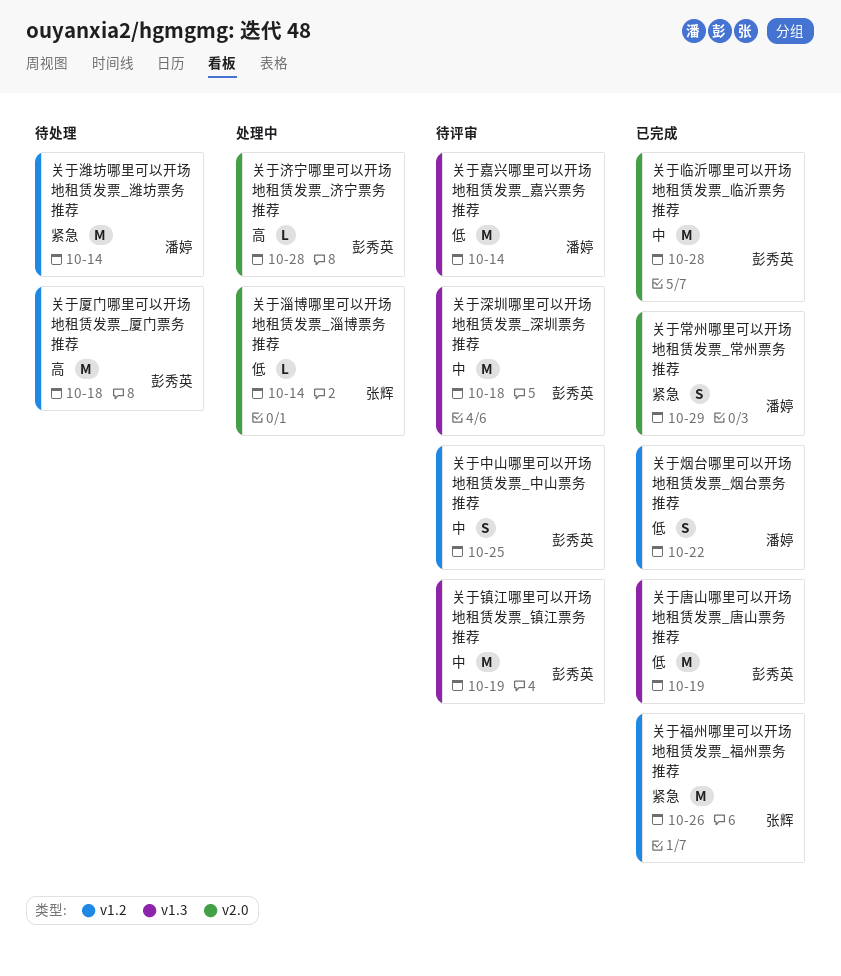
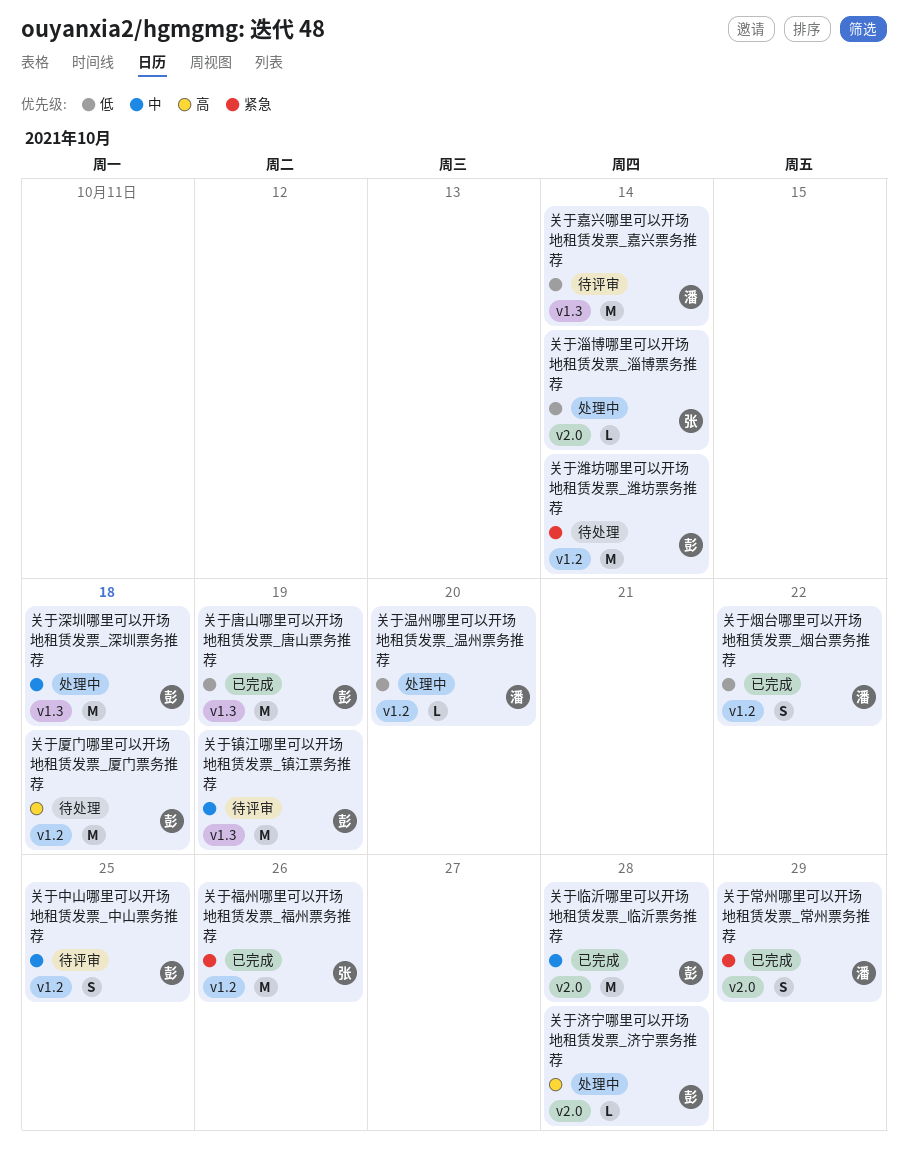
关于深圳哪里可以开场地租赁发票_深圳票务推荐, status: 待评审 -> 处理中
关于温州哪里可以开场地租赁发票_温州票务推荐: none -> present
关于潍坊哪里可以开场地租赁发票_潍坊票务推荐, owner: 潘婷 -> 彭秀英

